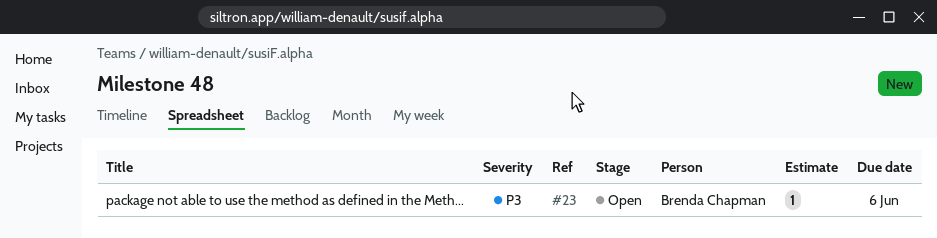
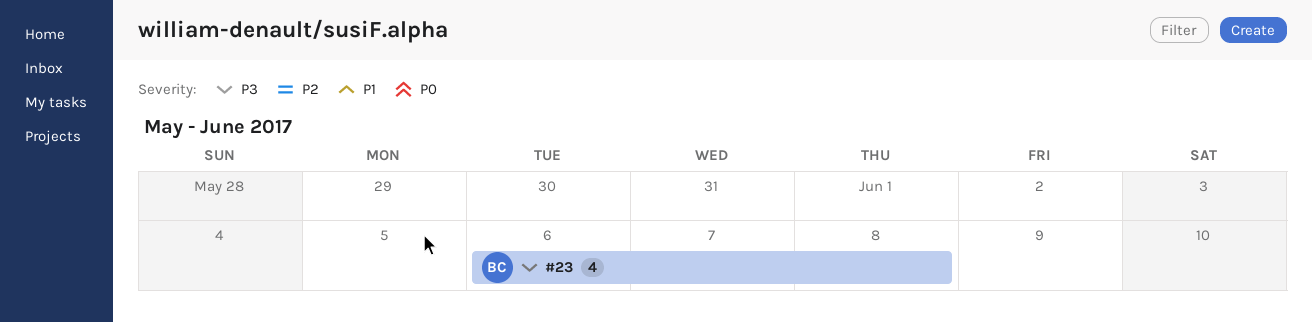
#23, estimate: 1 -> 4
#23, due: Jun 6 -> Jun 8

